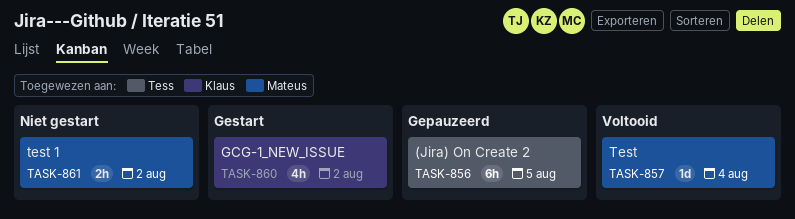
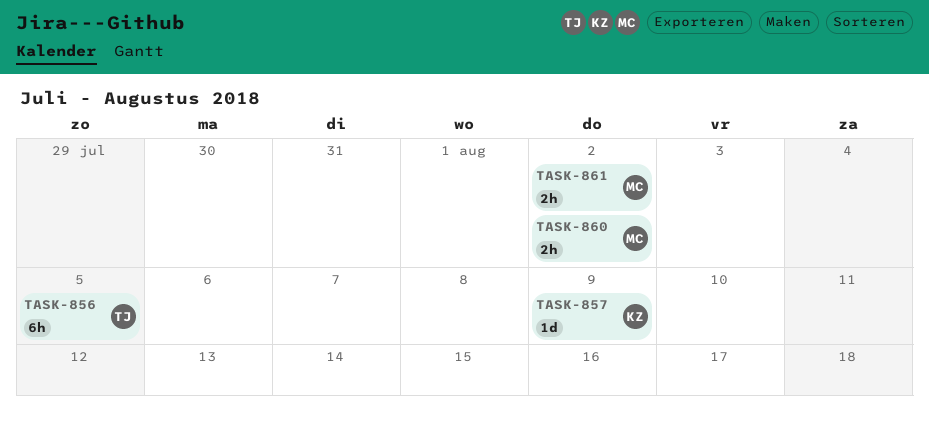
TASK-857, owner: Mateus -> Klaus
TASK-857, due: Aug 4 -> Aug 9
TASK-860, owner: Klaus -> Mateus
TASK-860, estimate: 4h -> 2h

